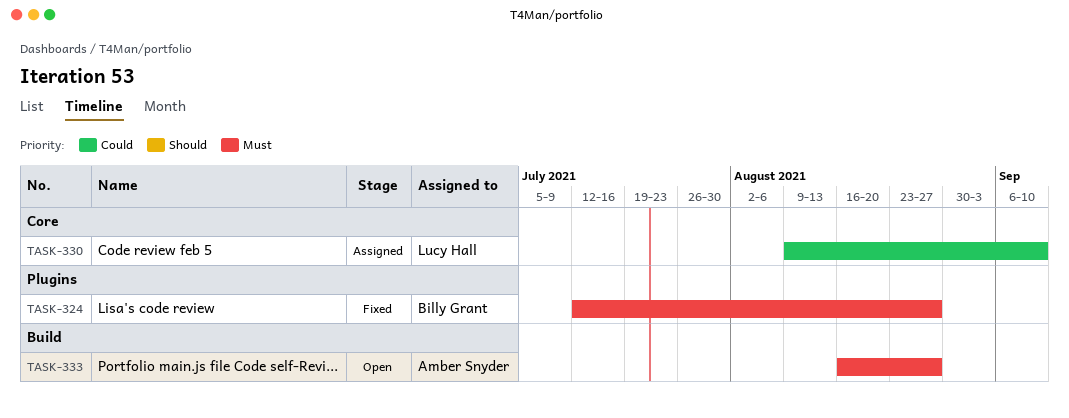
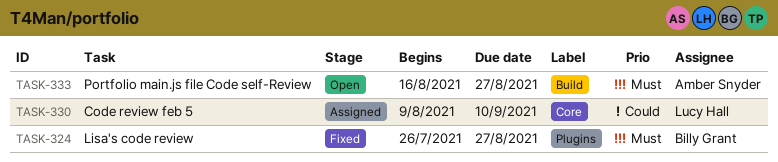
TASK-324, start: Jul 12 -> Jul 26

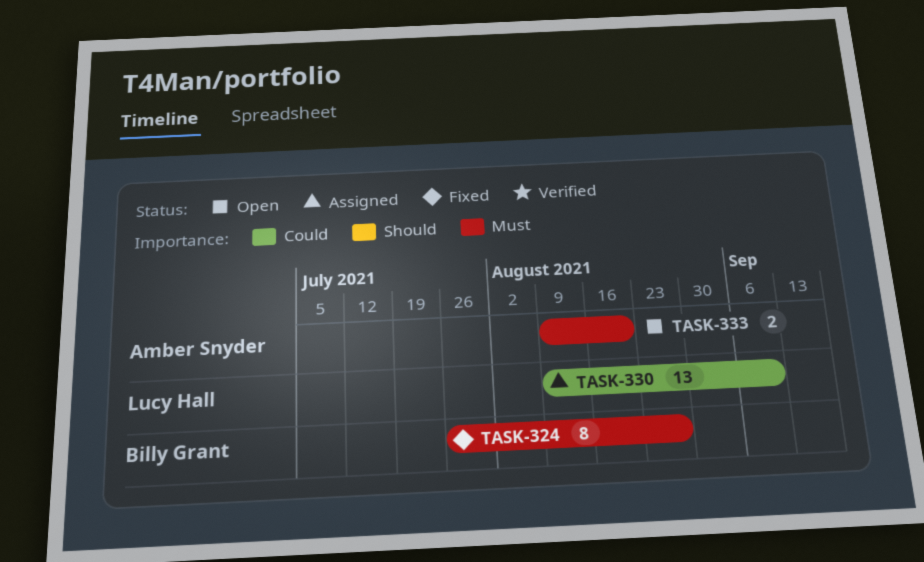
TASK-333, start: Aug 16 -> Aug 9
TASK-333, due: Aug 27 -> Aug 20

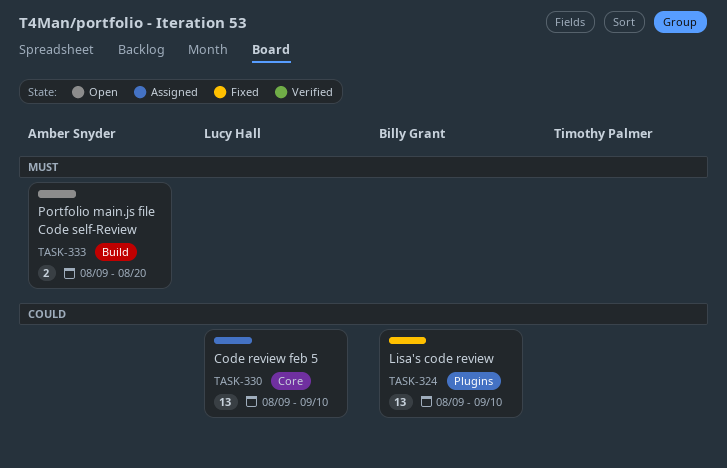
TASK-324, priority: Must -> Could
TASK-324, estimate: 8 -> 13
TASK-324, start: Jul 26 -> Aug 9
TASK-324, due: Aug 27 -> Sep 10

